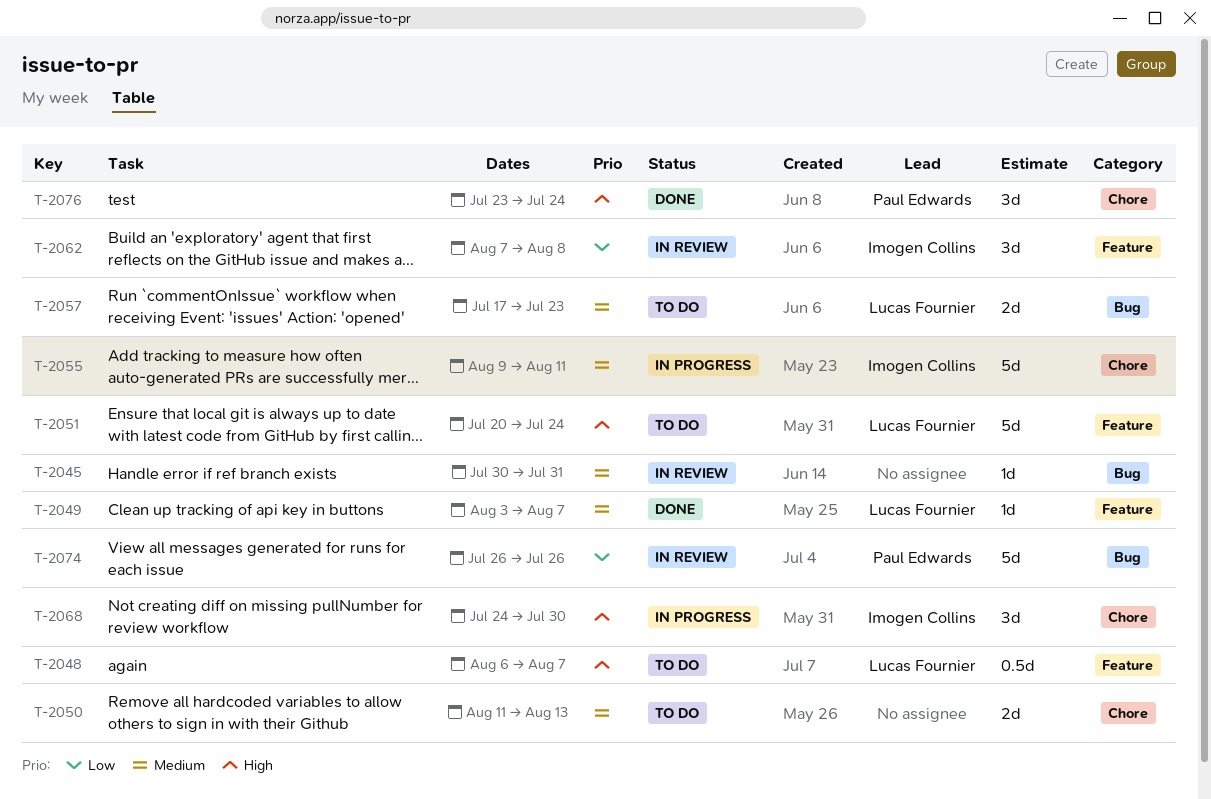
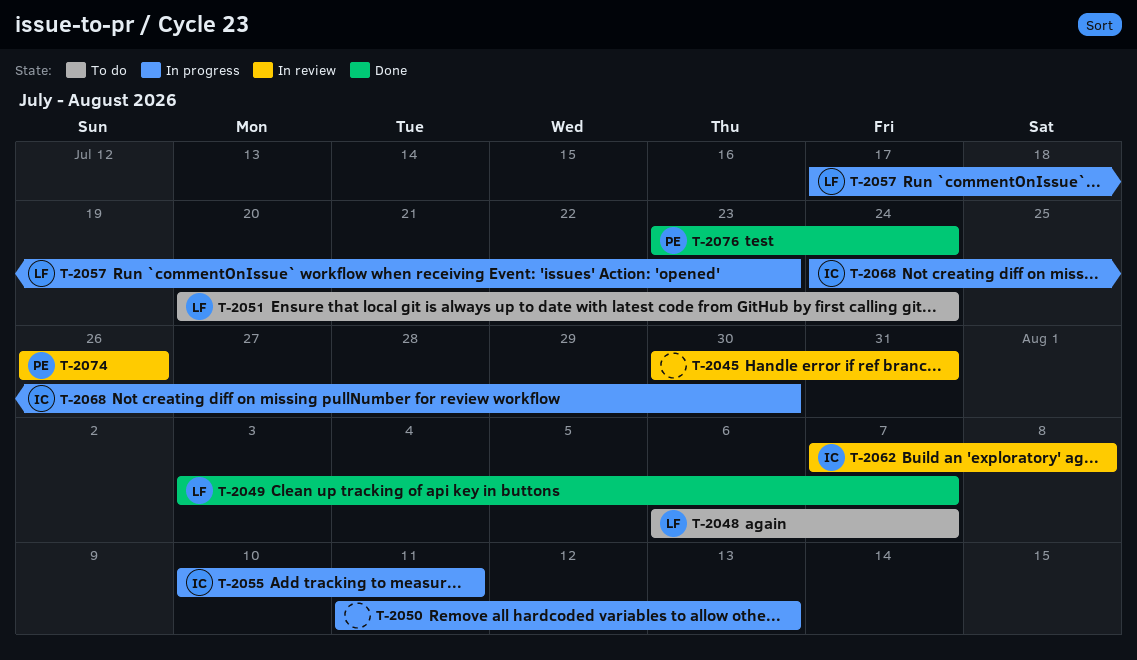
T-2050, status: To do -> In progress
T-2055, start: Aug 9 -> Aug 10
T-2057, status: To do -> In progress

